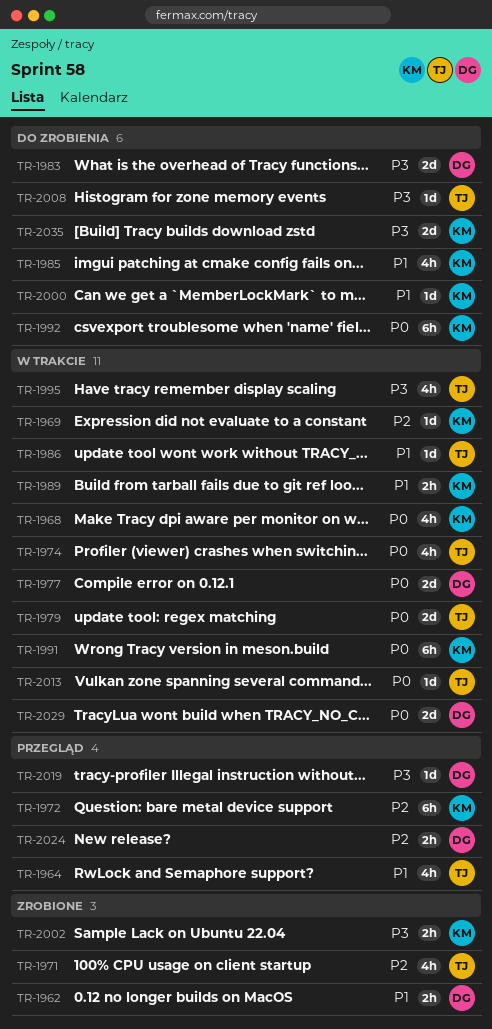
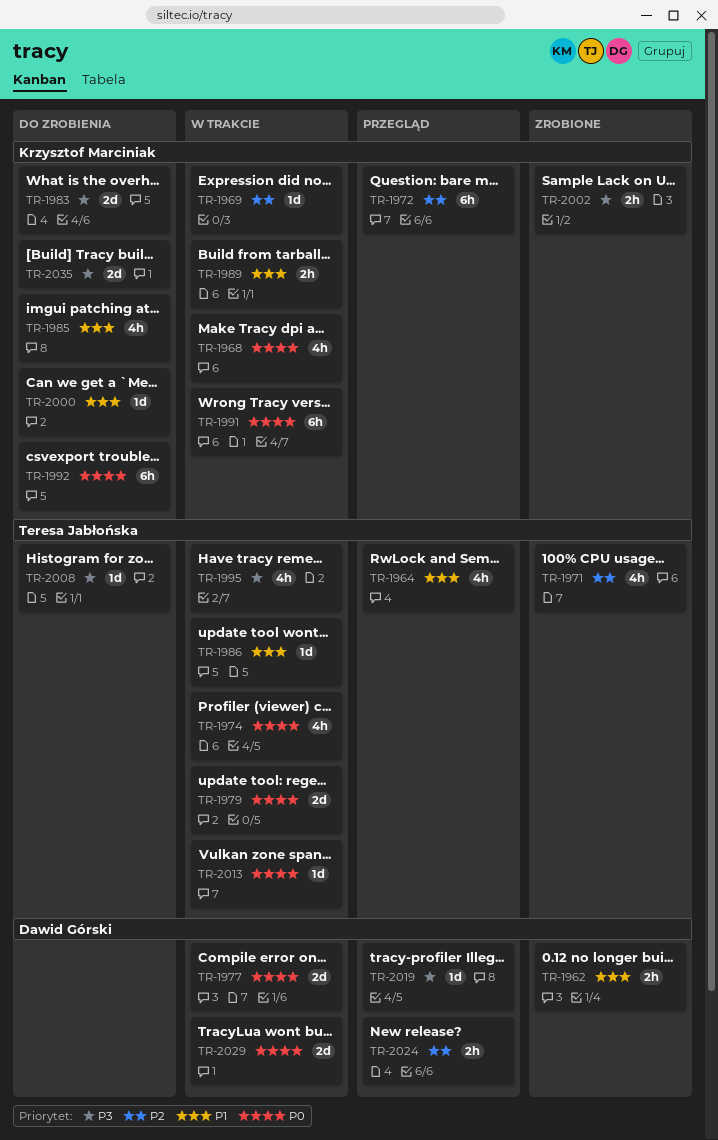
TR-1983, owner: Dawid Górski -> Krzysztof Marciniak

